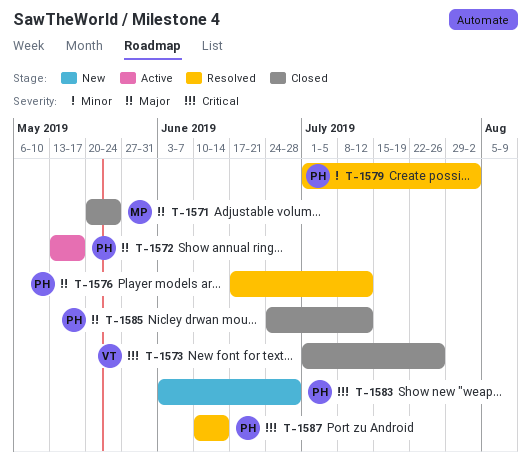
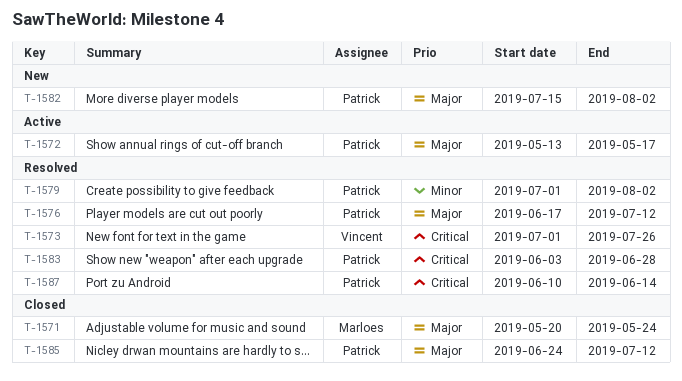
T-1573, status: Closed -> Resolved
T-1582: none -> present
T-1583, status: New -> Resolved

